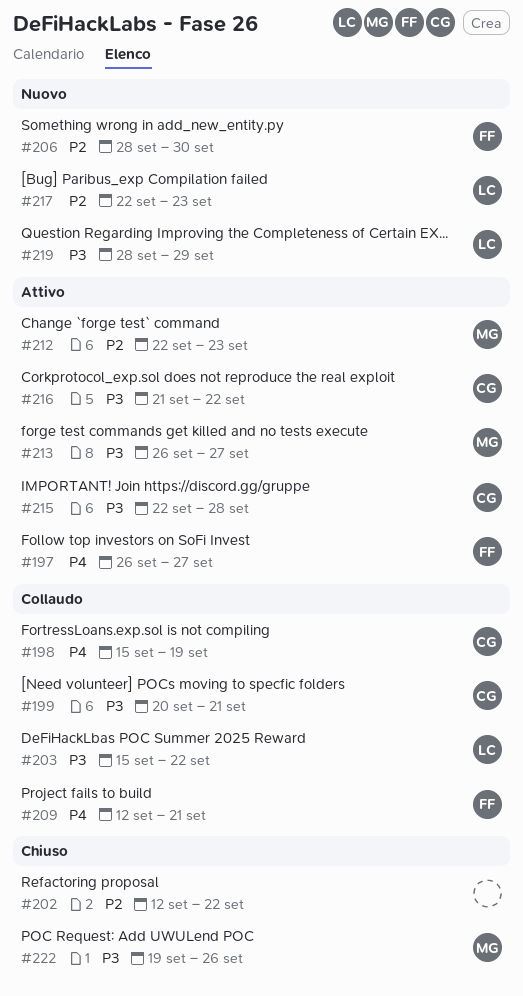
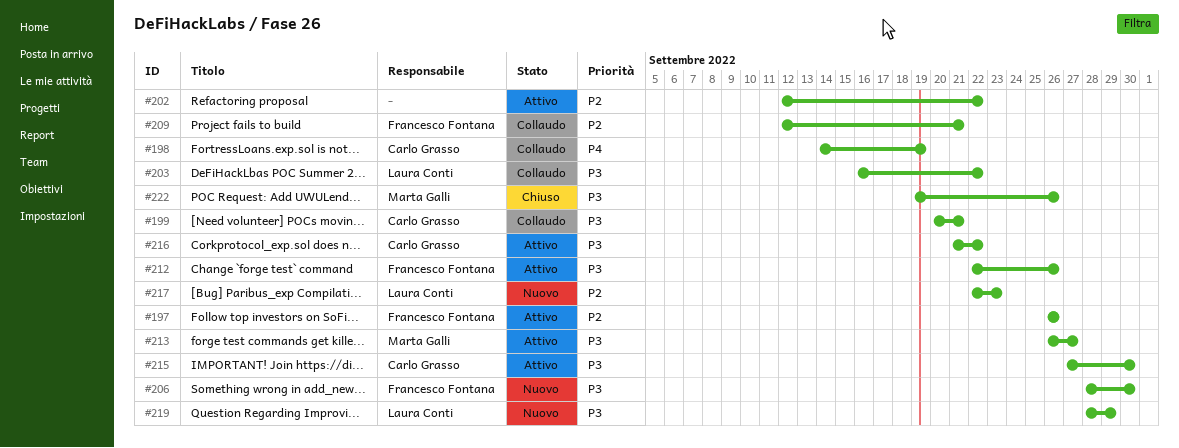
#197, priority: P4 -> P2
#197, due: Sep 27 -> Sep 26
#198, start: Sep 15 -> Sep 14
#202, status: Chiuso -> Attivo
#203, start: Sep 15 -> Sep 16
#206, priority: P2 -> P3
#209, priority: P4 -> P2
#212, owner: Marta Galli -> Francesco Fontana
#212, priority: P2 -> P3
#212, due: Sep 23 -> Sep 26
#215, start: Sep 22 -> Sep 27
#215, due: Sep 28 -> Sep 30

